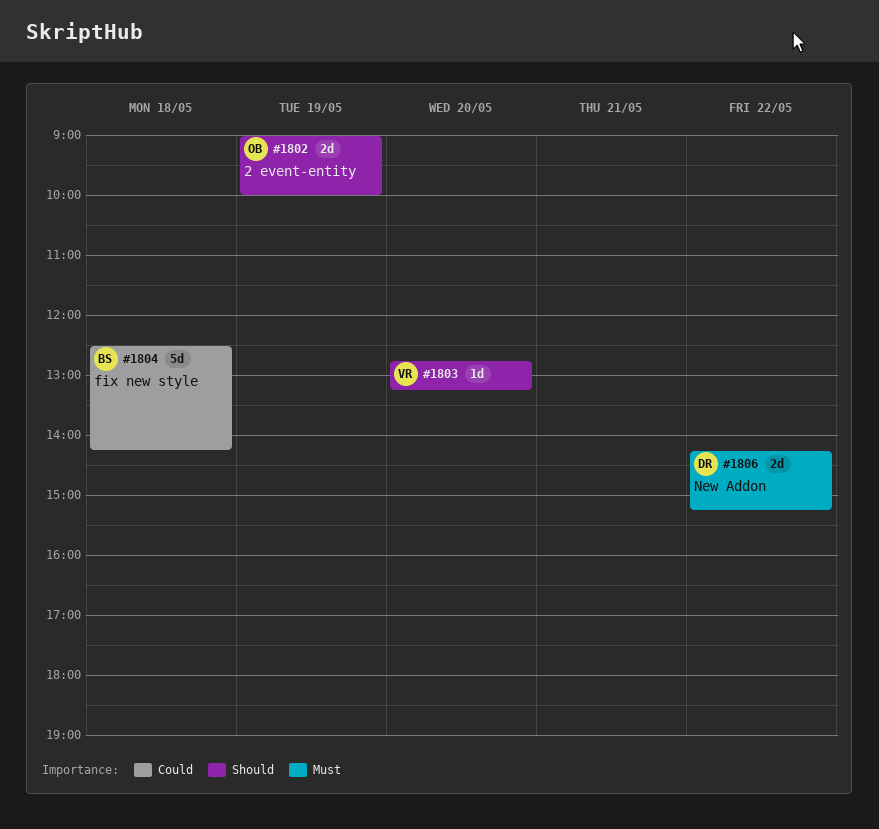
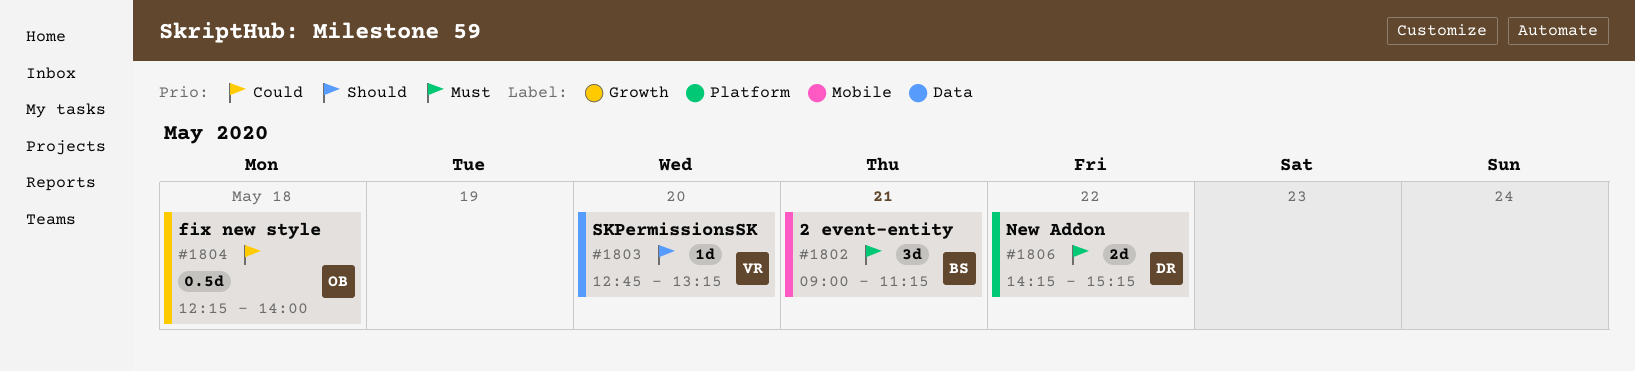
#1802, owner: OB -> BS
#1802, priority: Should -> Must
#1802, estimate: 2d -> 3d
#1802, day: May 19 -> May 21
#1802, ends: 10:00 -> 11:15
#1804, owner: BS -> OB
#1804, estimate: 5d -> 0.5d
#1804, begins: 12:30 -> 12:15
#1804, ends: 14:15 -> 14:00

